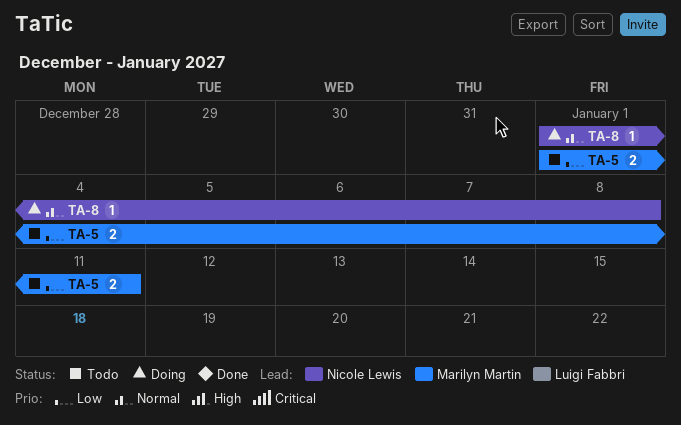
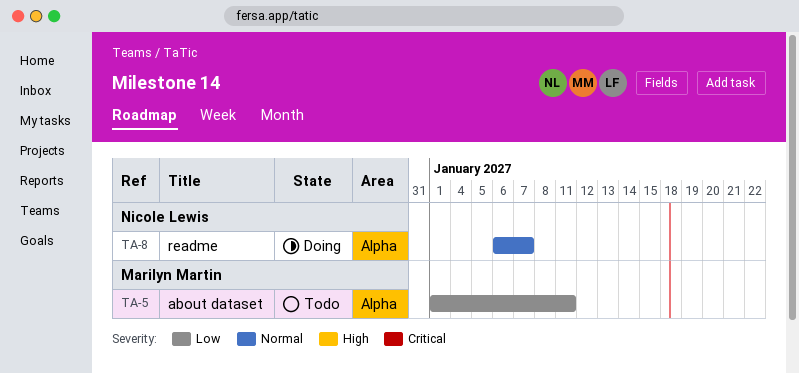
TA-8, start: Jan 1 -> Jan 6
TA-8, due: Jan 8 -> Jan 7

